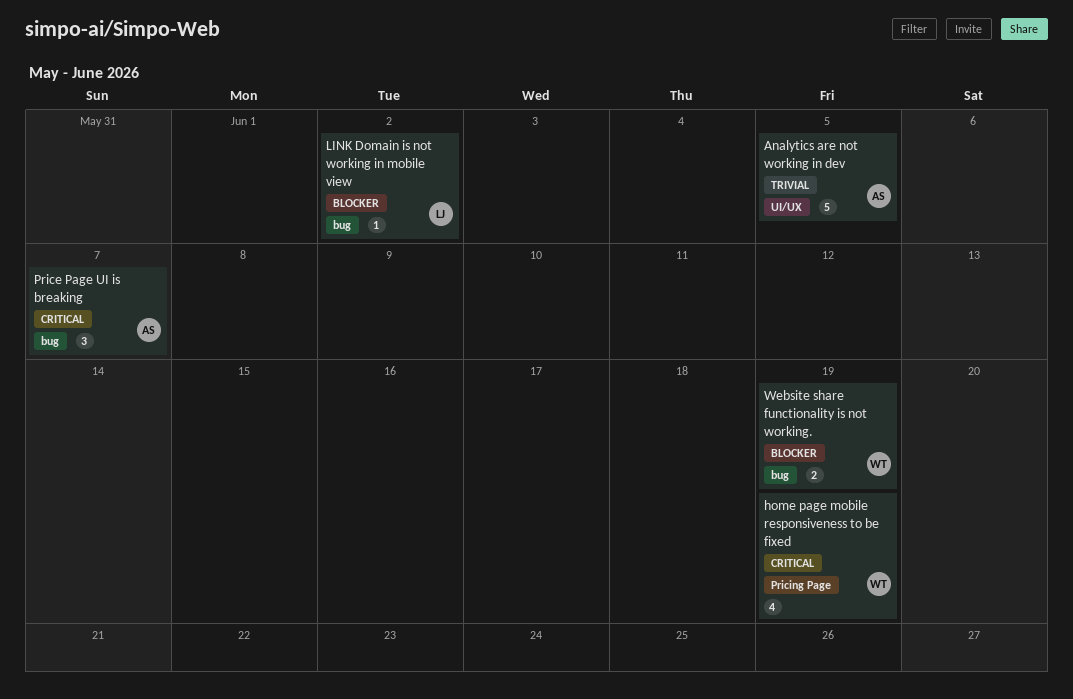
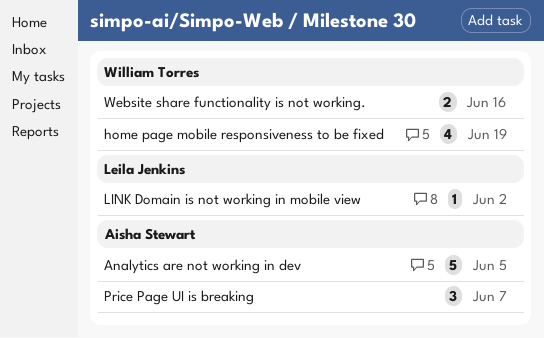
Website share functionality is not working., due: Jun 19 -> Jun 16

